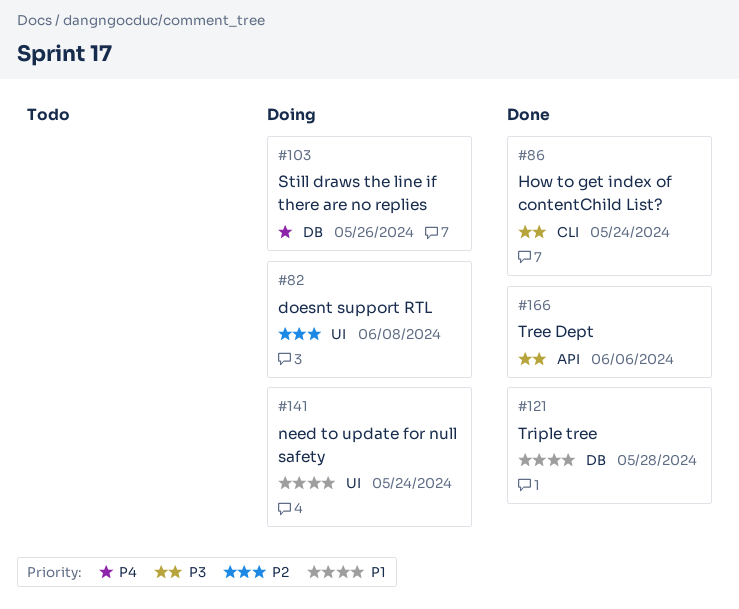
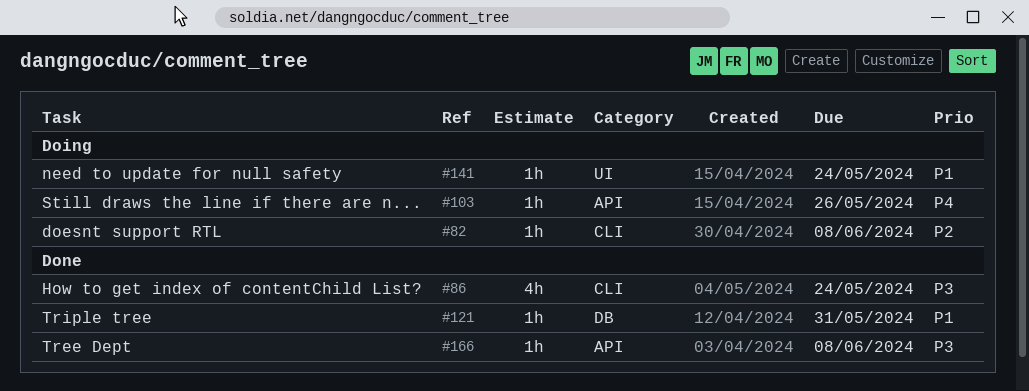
#82, label: UI -> CLI
#103, label: DB -> API
#121, due: May 28 -> May 31
#166, due: Jun 6 -> Jun 8

